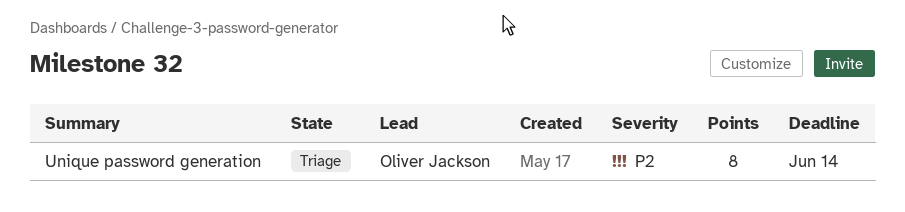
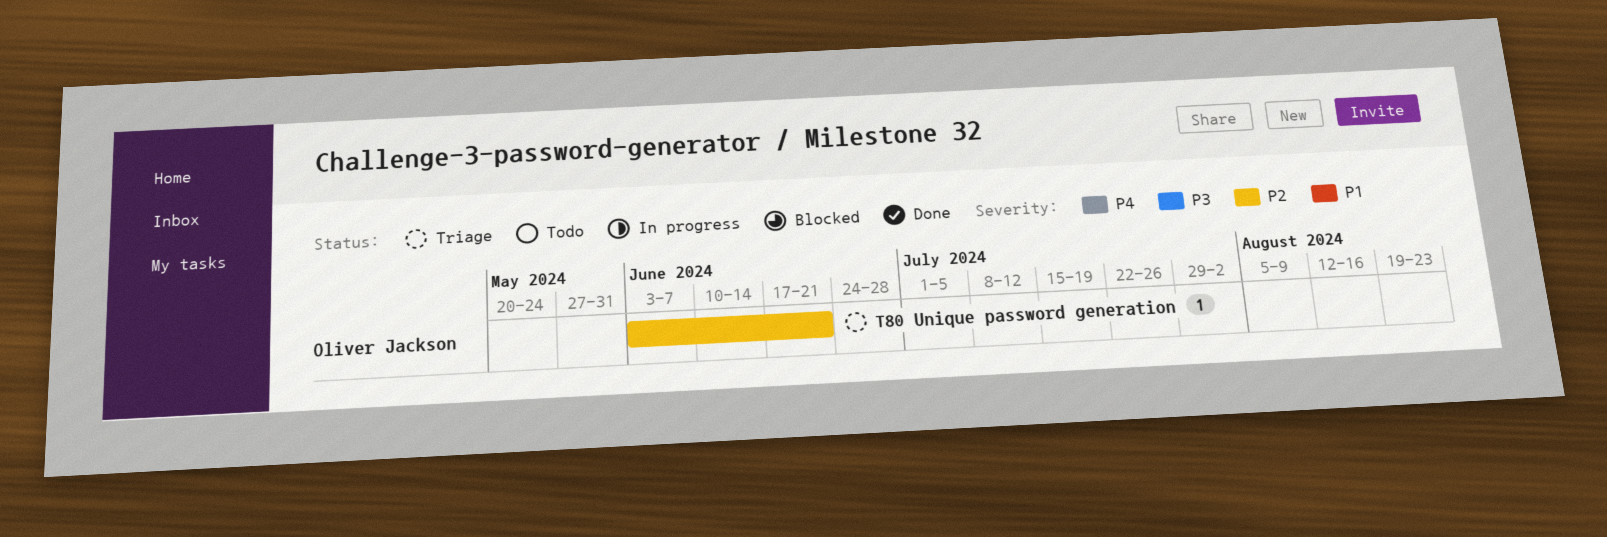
Unique password generation, estimate: 8 -> 1
Unique password generation, due: Jun 14 -> Jun 21

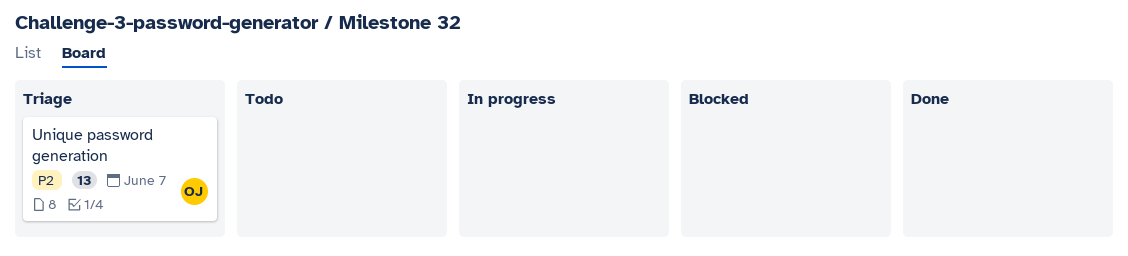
Unique password generation, estimate: 1 -> 13
Unique password generation, due: Jun 21 -> Jun 7

